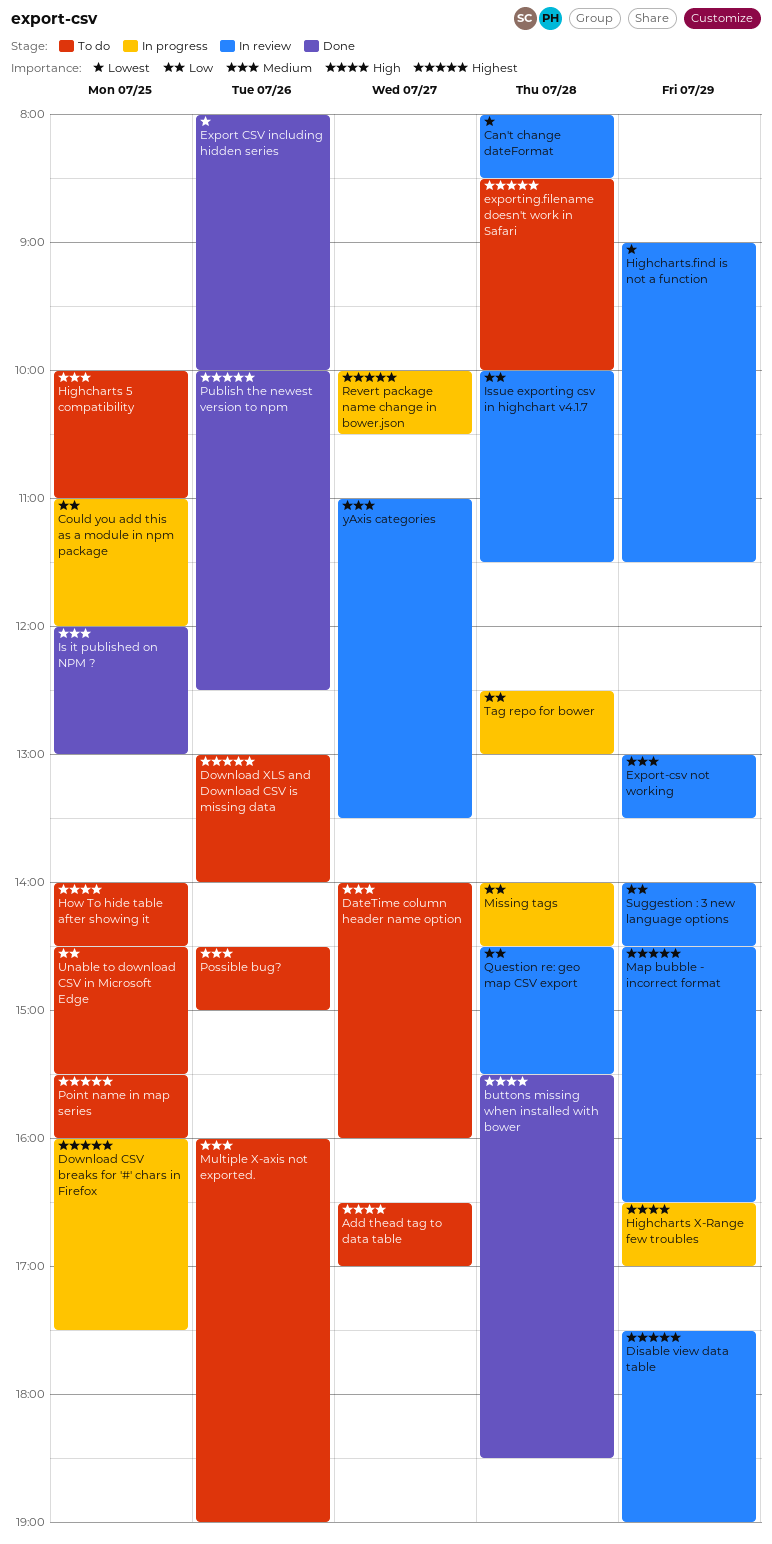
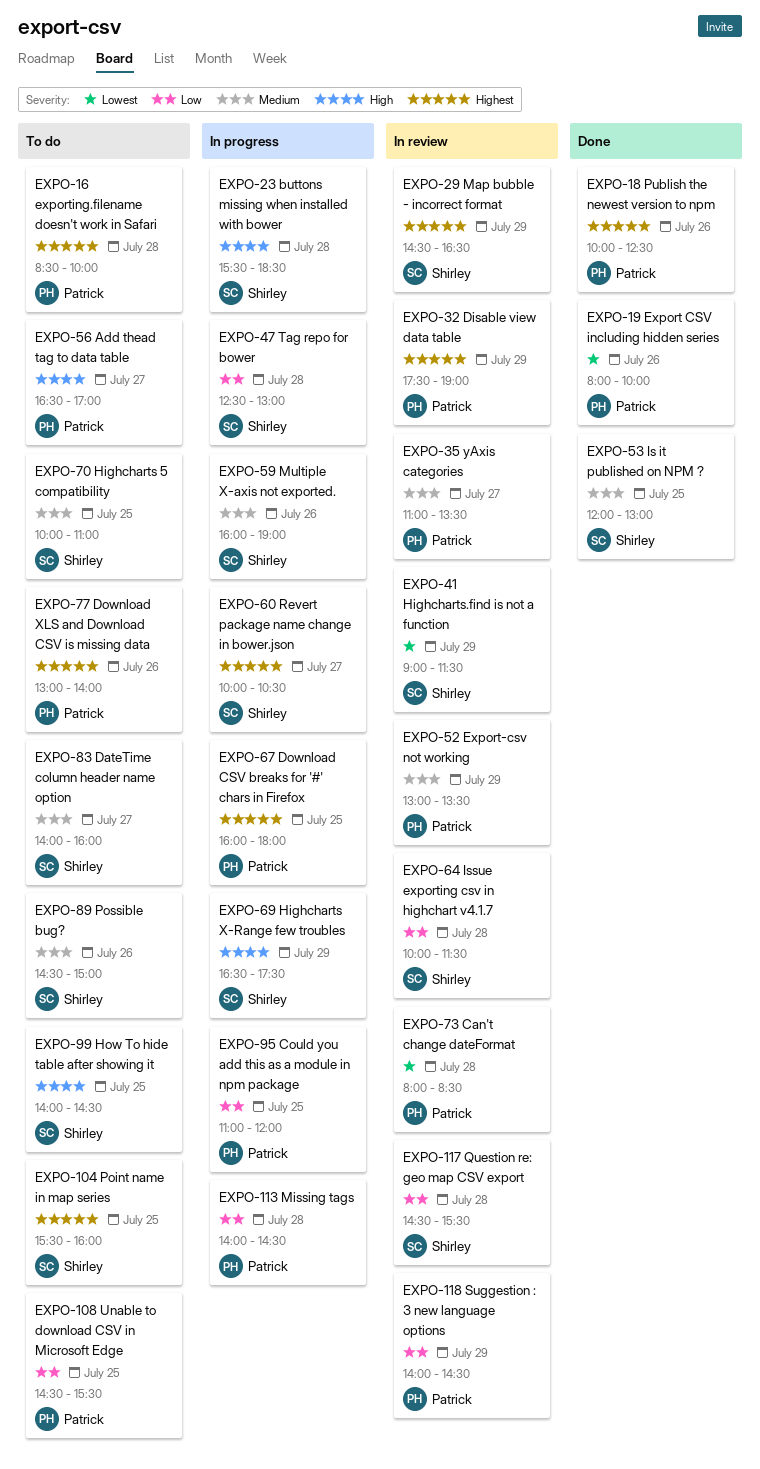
buttons missing when installed with bower, status: Done -> In progress
Download CSV breaks for '#' chars in Firefox, ends: 17:30 -> 18:00
Highcharts X-Range few troubles, ends: 17:00 -> 17:30
Multiple X-axis not exported., status: To do -> In progress

